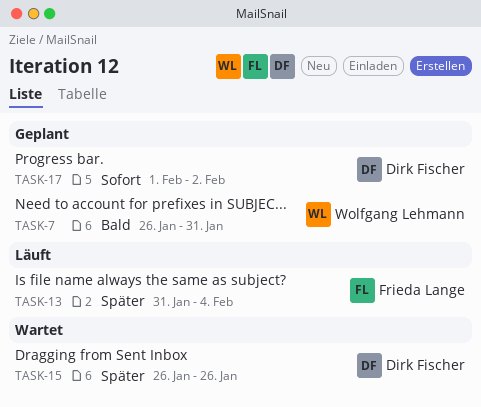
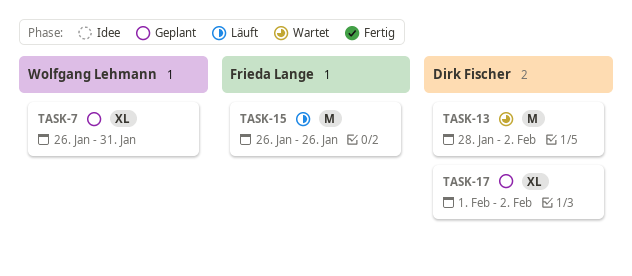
TASK-13, status: Läuft -> Wartet
TASK-13, owner: Frieda Lange -> Dirk Fischer
TASK-13, start: Jan 31 -> Jan 28
TASK-13, due: Feb 4 -> Feb 2
TASK-15, status: Wartet -> Läuft
TASK-15, owner: Dirk Fischer -> Frieda Lange

